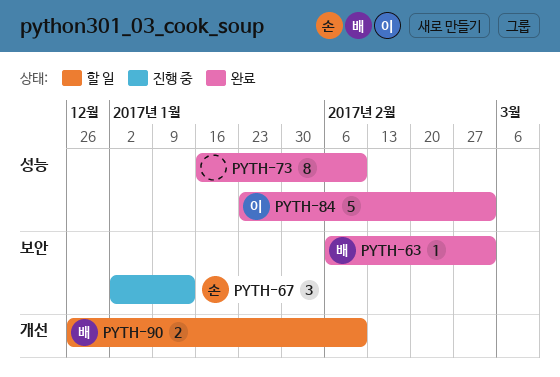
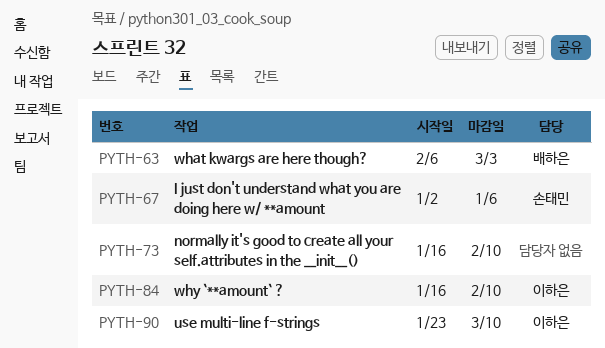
PYTH-67, due: Jan 13 -> Jan 6
PYTH-84, start: Jan 23 -> Jan 16
PYTH-84, due: Mar 3 -> Feb 10
PYTH-90, owner: 배하은 -> 이하은
PYTH-90, start: Dec 26 -> Jan 23
PYTH-90, due: Feb 10 -> Mar 10

